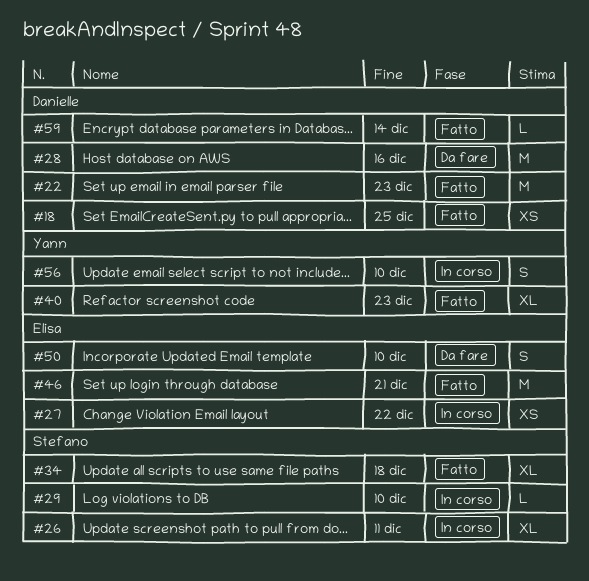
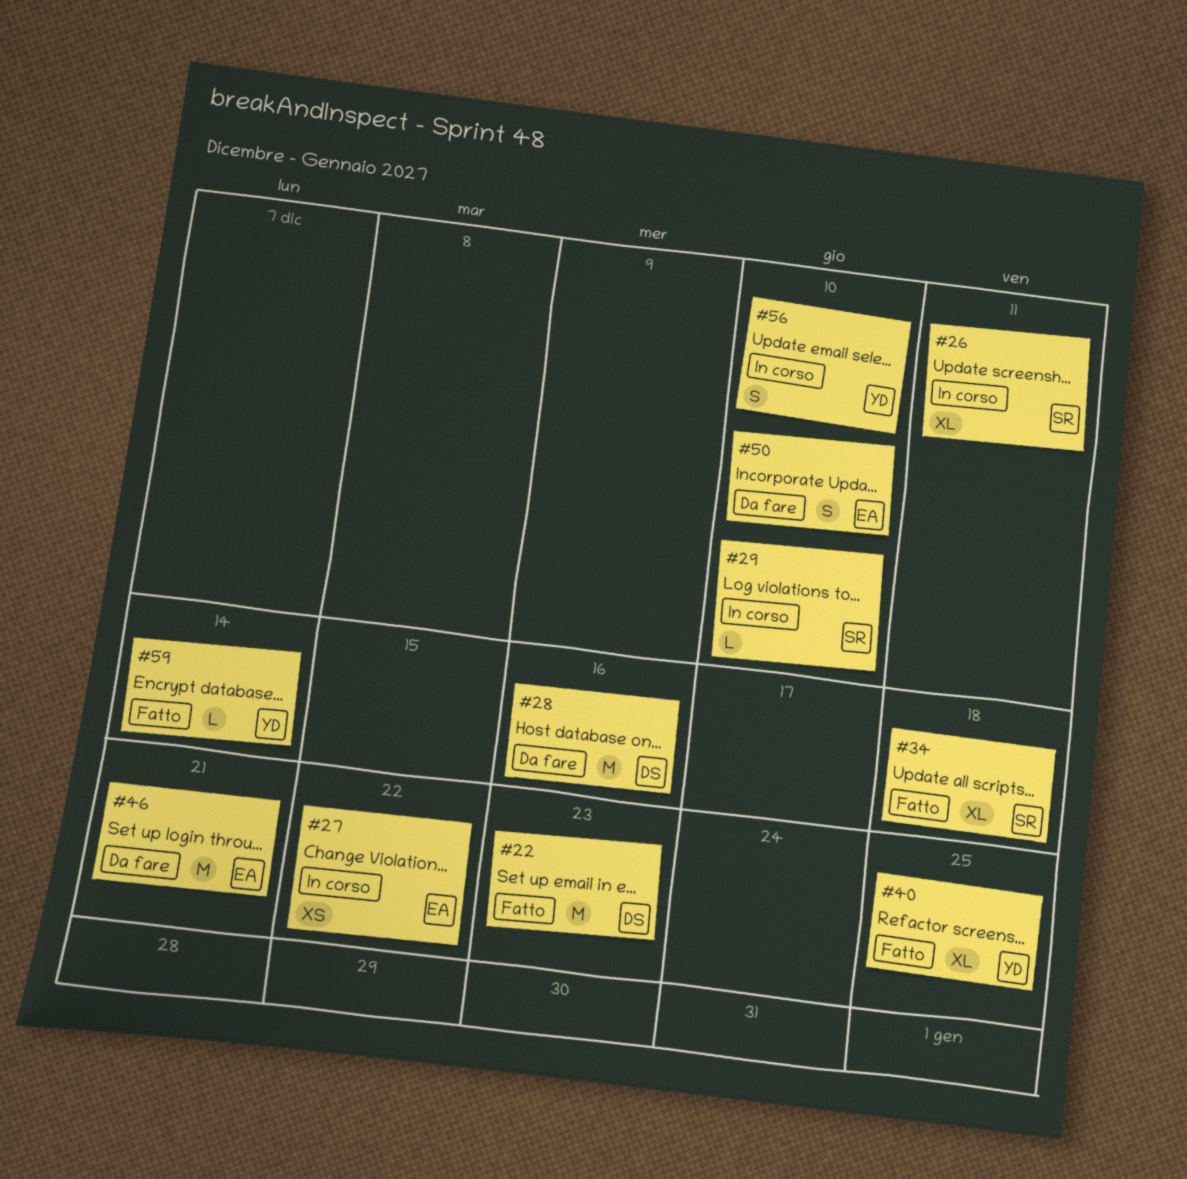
#18: present -> none
#40, due: Dec 23 -> Dec 25
#46, status: Fatto -> Da fare
#59, owner: Danielle -> Yann

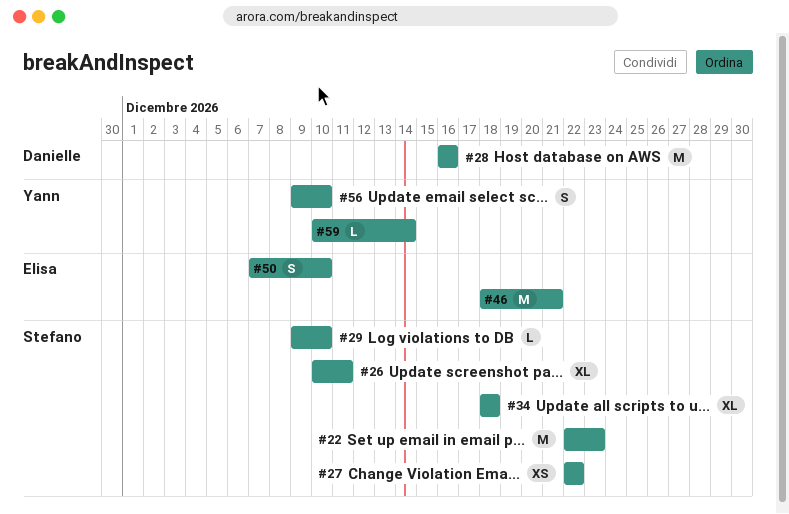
#22, owner: Danielle -> Stefano
#27, owner: Elisa -> Stefano
#40: present -> none

